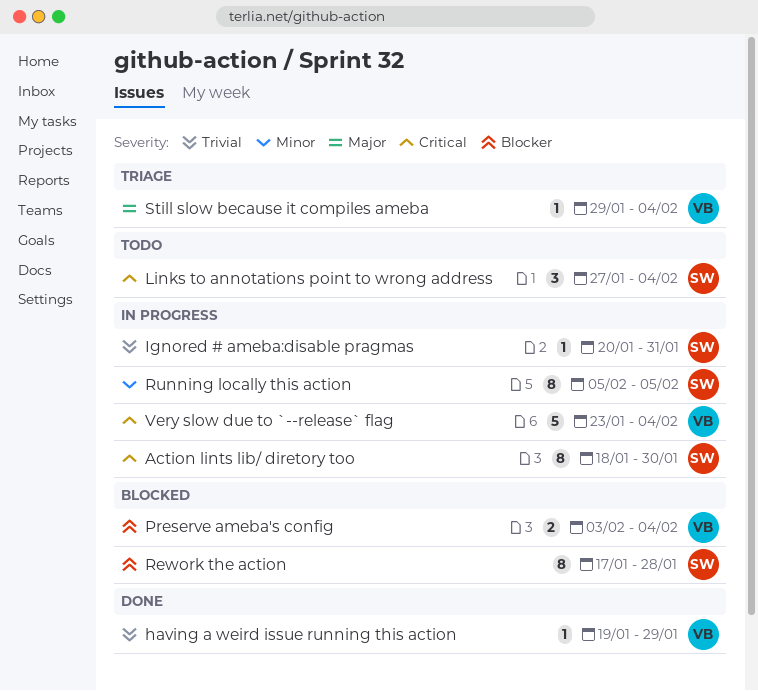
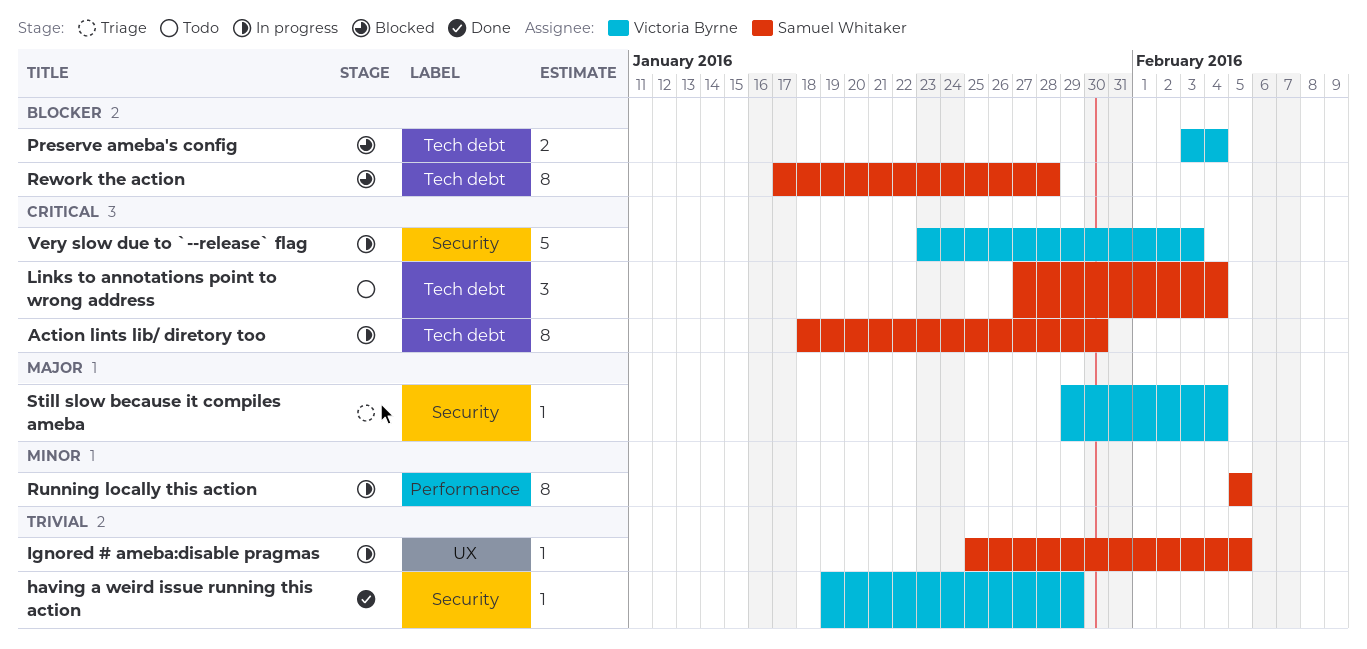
Ignored # ameba:disable pragmas, start: Jan 20 -> Jan 25
Ignored # ameba:disable pragmas, due: Jan 31 -> Feb 5
Very slow due to `--release` flag, due: Feb 4 -> Feb 3

